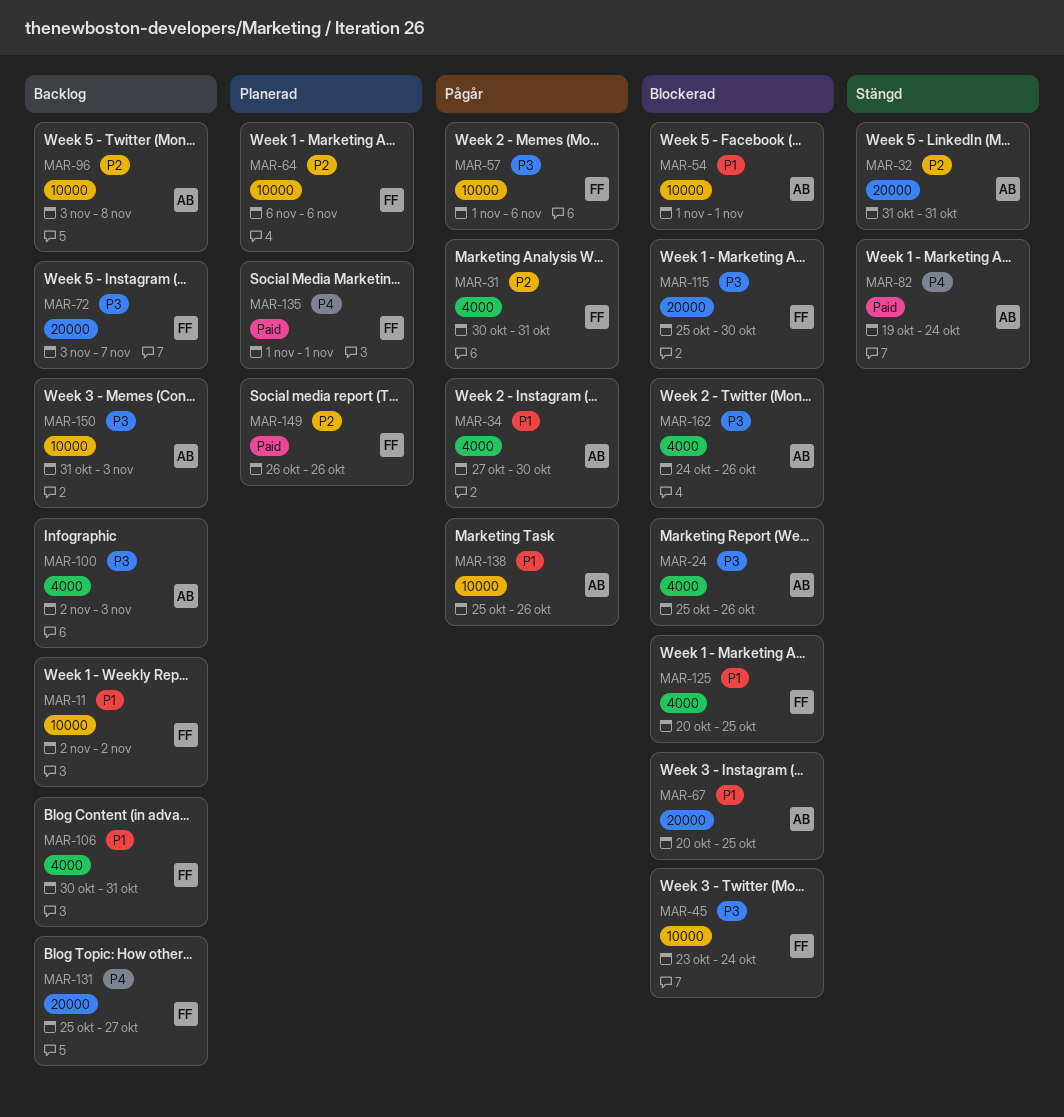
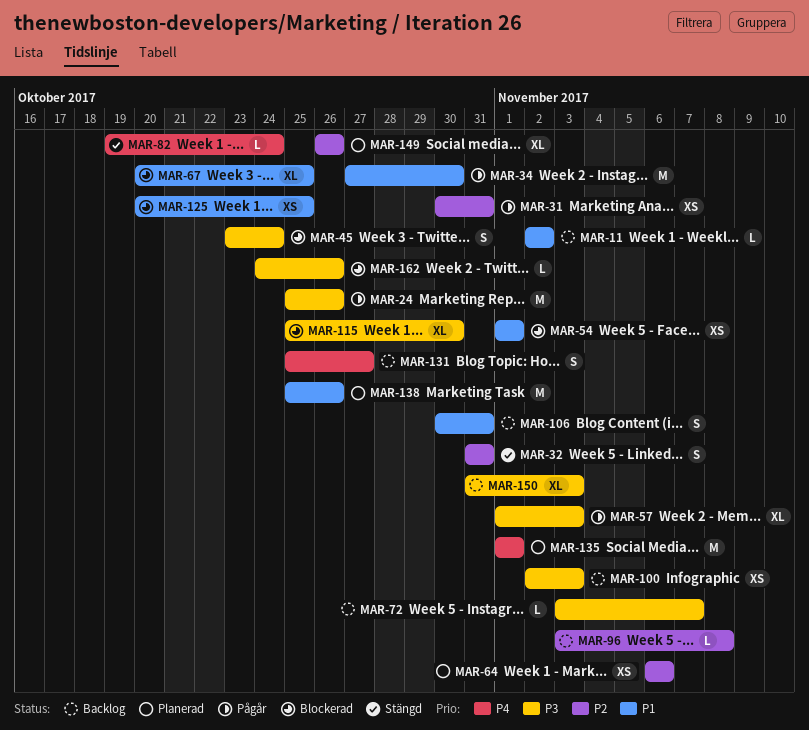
MAR-24, status: Blockerad -> Pågår
MAR-57, due: Nov 6 -> Nov 3
MAR-138, status: Pågår -> Planerad

